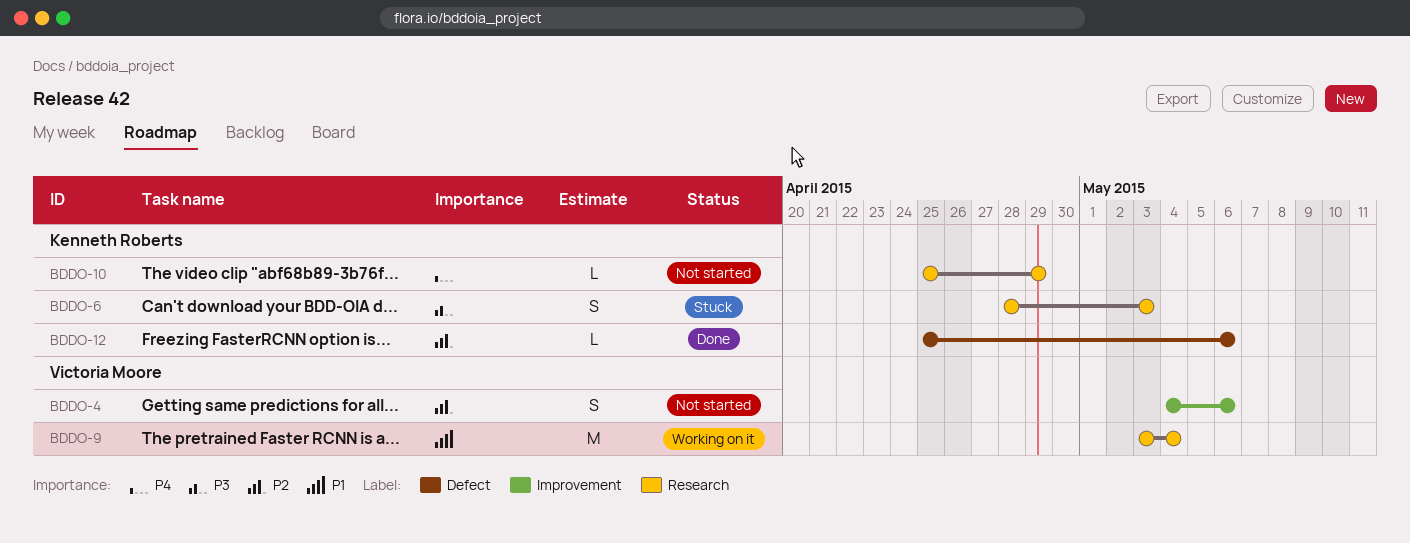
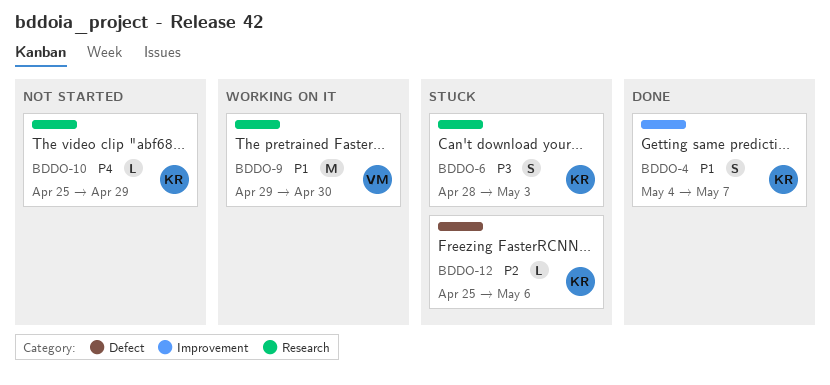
BDDO-4, status: Not started -> Done
BDDO-4, owner: Victoria Moore -> Kenneth Roberts
BDDO-4, priority: P2 -> P1
BDDO-4, due: May 6 -> May 7
BDDO-9, start: May 3 -> Apr 29
BDDO-9, due: May 4 -> Apr 30
BDDO-12, status: Done -> Stuck

